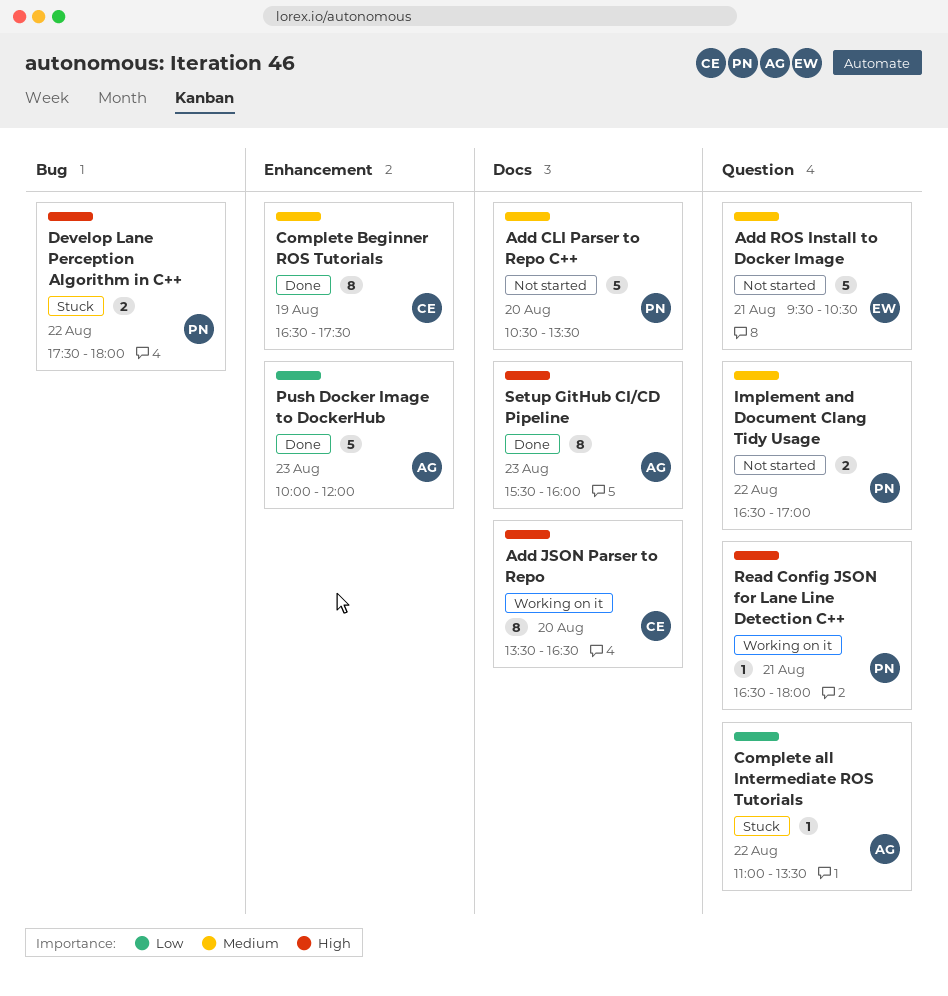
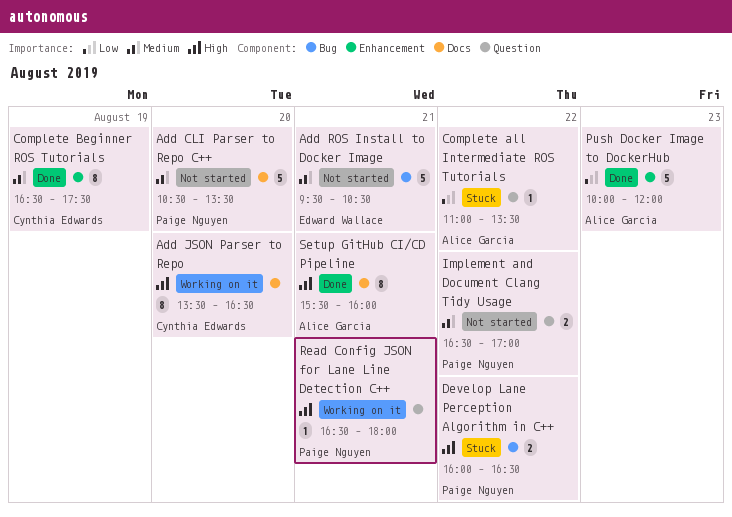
Add ROS Install to Docker Image, label: Question -> Bug
Develop Lane Perception Algorithm in C++, begins: 17:30 -> 16:00
Develop Lane Perception Algorithm in C++, ends: 18:00 -> 16:30
Setup GitHub CI/CD Pipeline, day: Aug 23 -> Aug 21

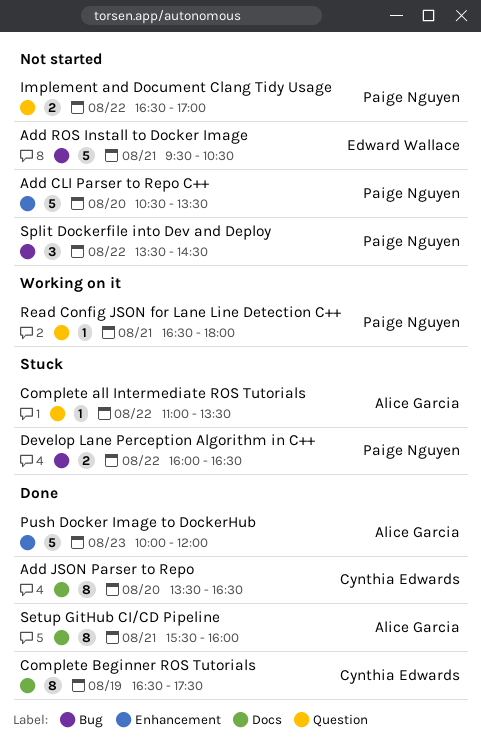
Add CLI Parser to Repo C++, label: Docs -> Enhancement
Add JSON Parser to Repo, status: Working on it -> Done
Complete Beginner ROS Tutorials, label: Enhancement -> Docs
Split Dockerfile into Dev and Deploy: none -> present

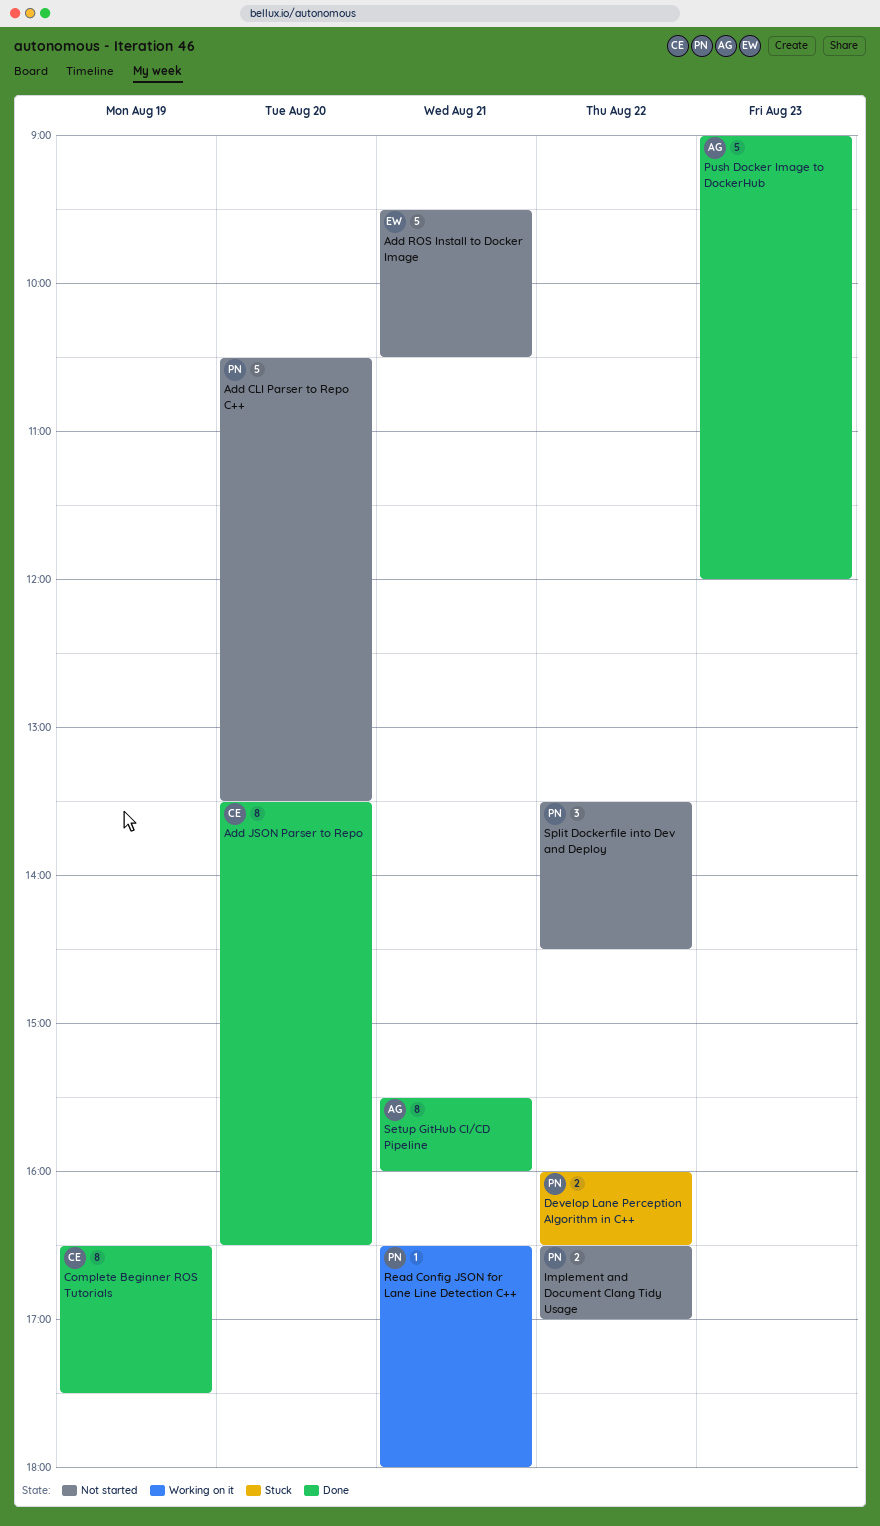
Complete all Intermediate ROS Tutorials: present -> none
Push Docker Image to DockerHub, begins: 10:00 -> 09:00

